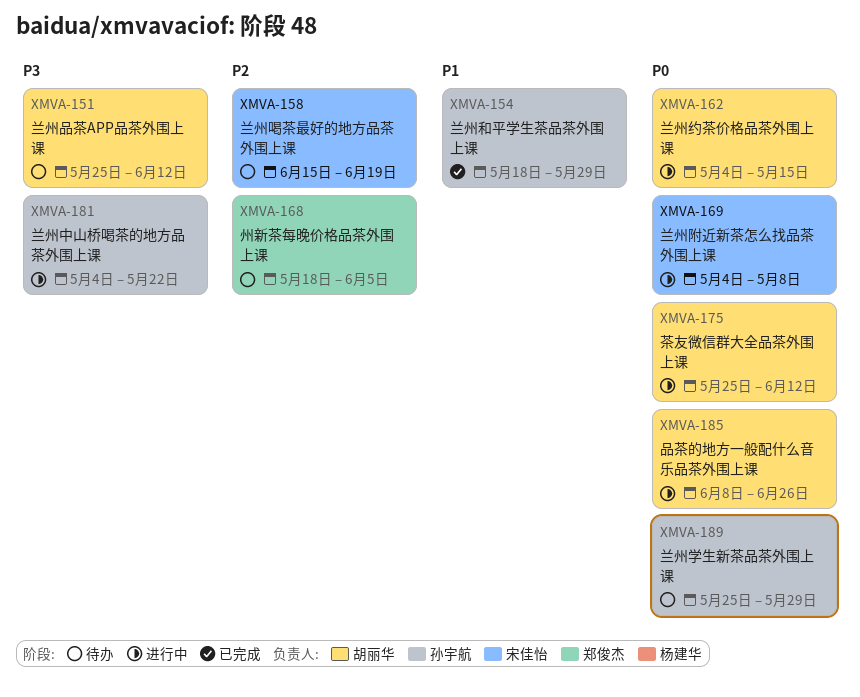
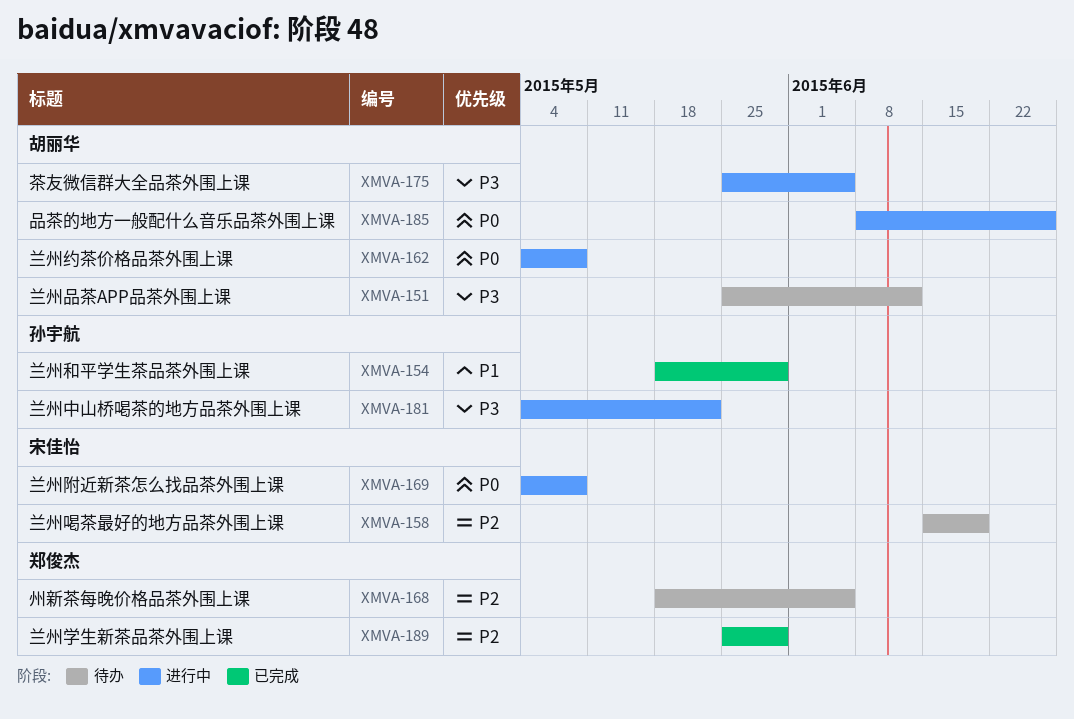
XMVA-162, due: May 15 -> May 8
XMVA-175, priority: P0 -> P3
XMVA-175, due: Jun 12 -> Jun 5
XMVA-189, status: 待办 -> 已完成
XMVA-189, owner: 孙宇航 -> 郑俊杰
XMVA-189, priority: P0 -> P2

